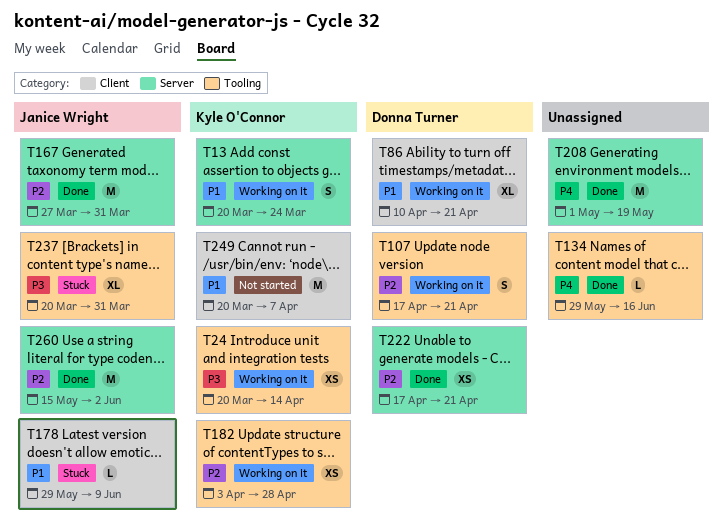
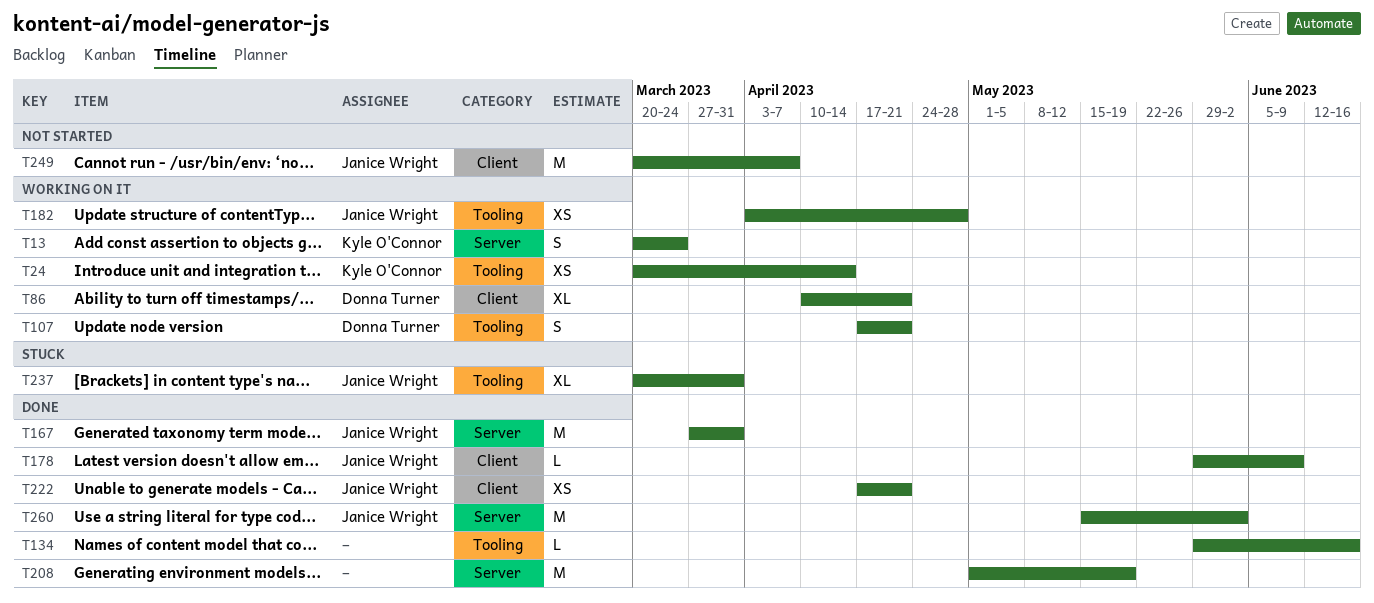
T178, status: Stuck -> Done
T182, owner: Kyle O'Connor -> Janice Wright
T222, owner: Donna Turner -> Janice Wright
T222, label: Server -> Client
T249, owner: Kyle O'Connor -> Janice Wright

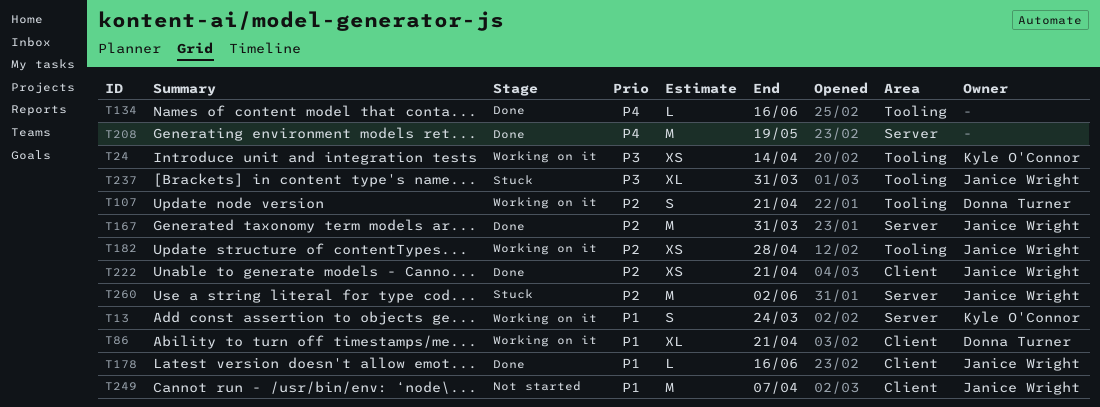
T178, due: Jun 9 -> Jun 16
T260, status: Done -> Stuck

